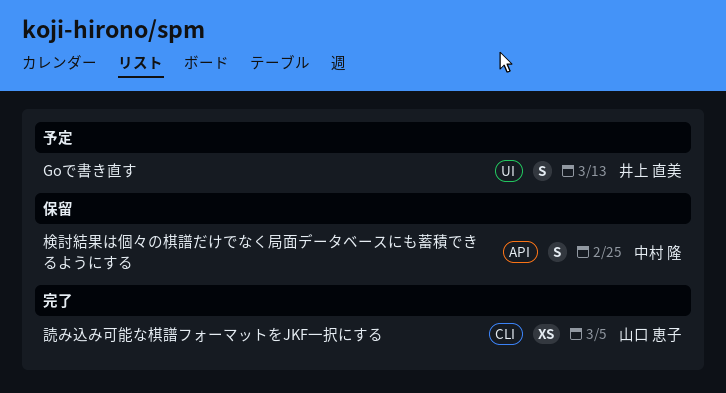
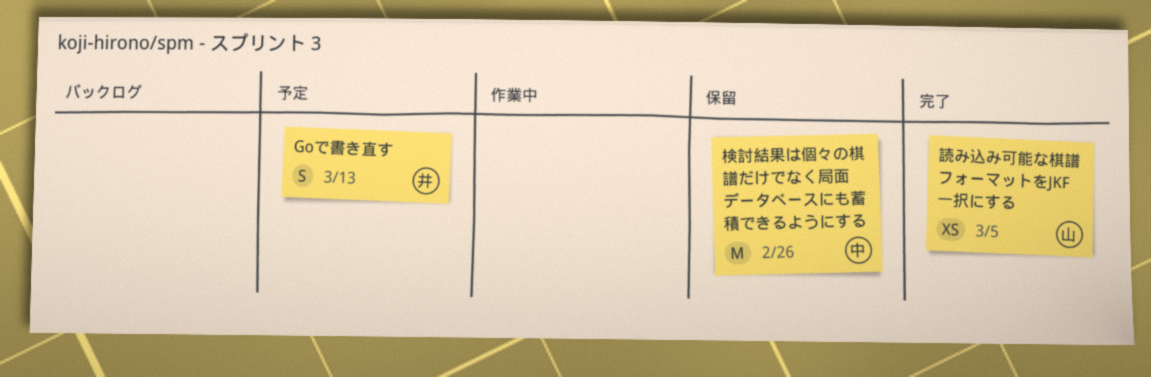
検討結果は個々の棋譜だけでなく局面データベースにも蓄積できるようにする, estimate: S -> M
検討結果は個々の棋譜だけでなく局面データベースにも蓄積できるようにする, due: Feb 25 -> Feb 26

